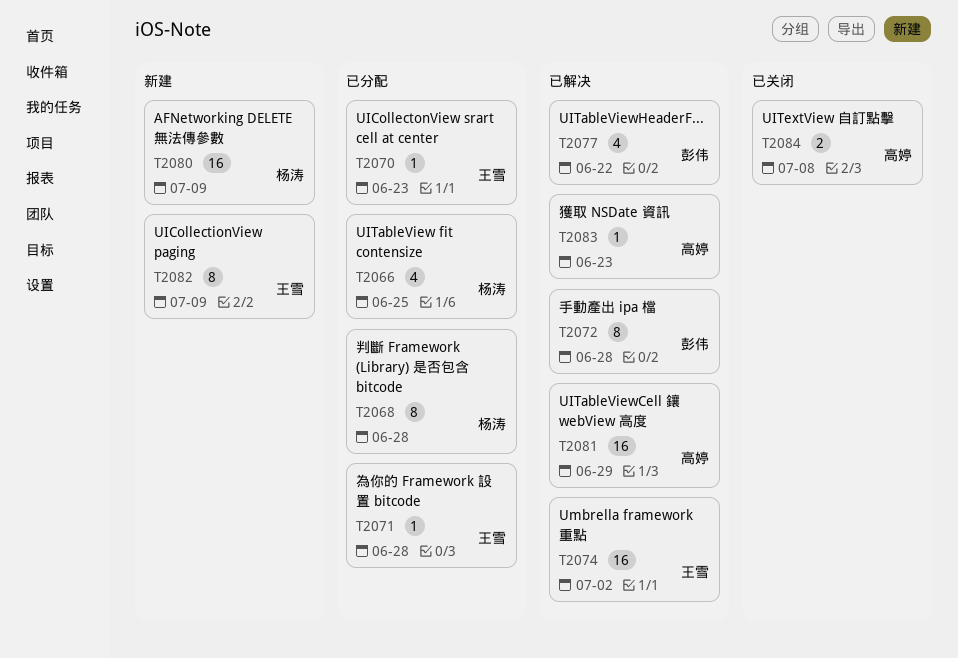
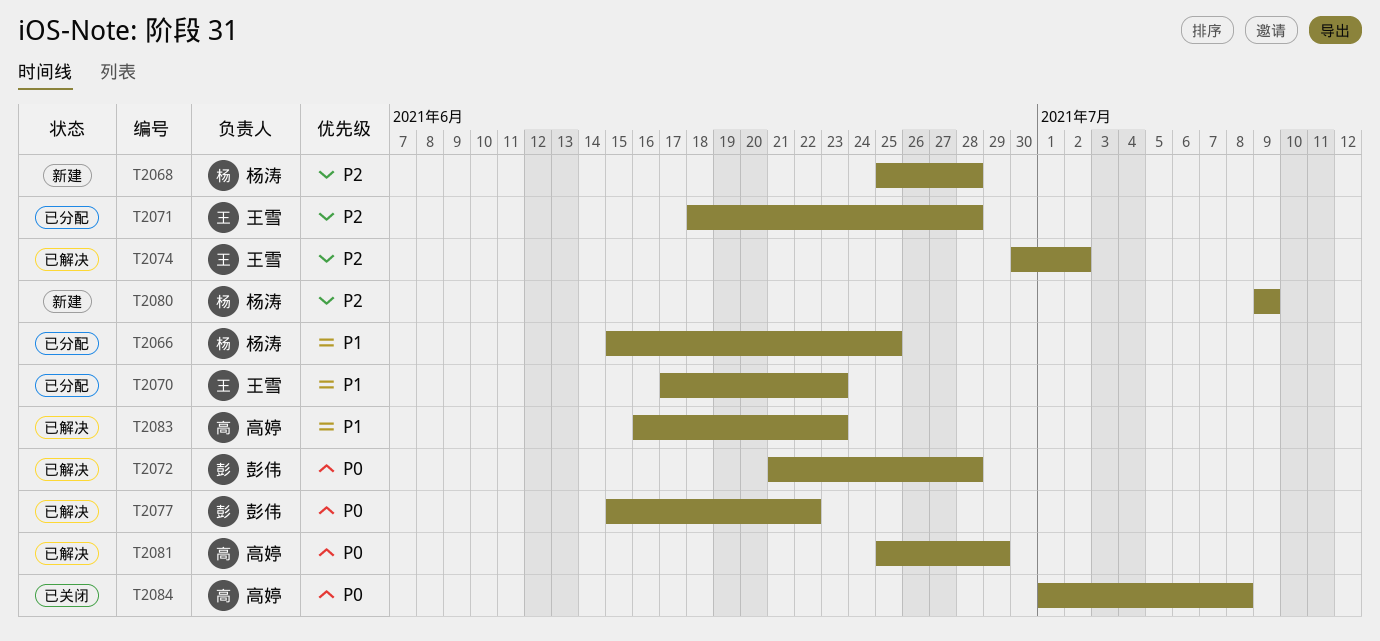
T2068, status: 已分配 -> 新建
T2082: present -> none

